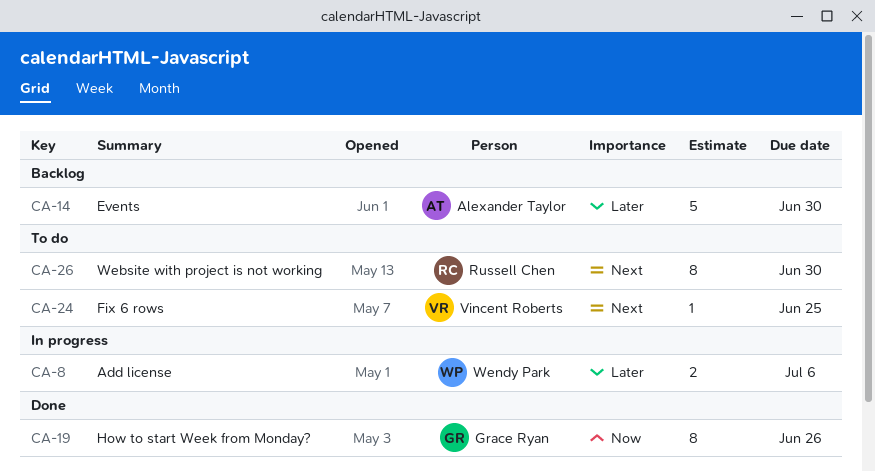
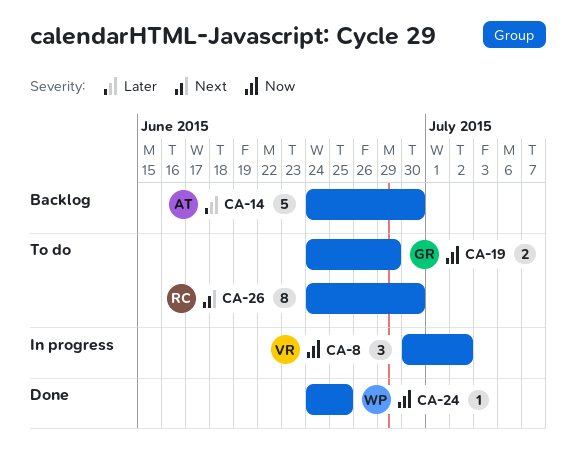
CA-8, owner: Wendy Park -> Vincent Roberts
CA-8, priority: Later -> Now
CA-8, estimate: 2 -> 3
CA-8, due: Jul 6 -> Jul 2
CA-19, status: Done -> To do
CA-19, estimate: 8 -> 2
CA-19, due: Jun 26 -> Jun 29
CA-24, status: To do -> Done
CA-24, owner: Vincent Roberts -> Wendy Park
CA-24, priority: Next -> Now

